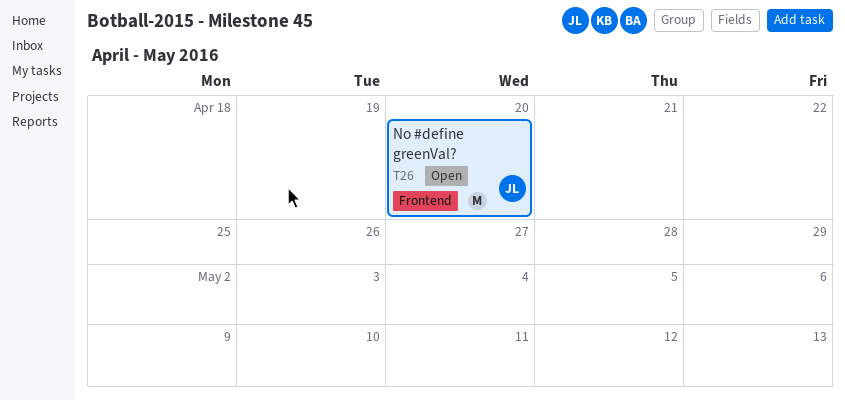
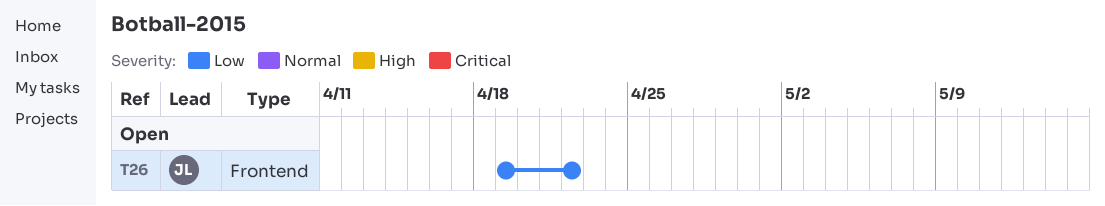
T26, due: Apr 20 -> Apr 22

